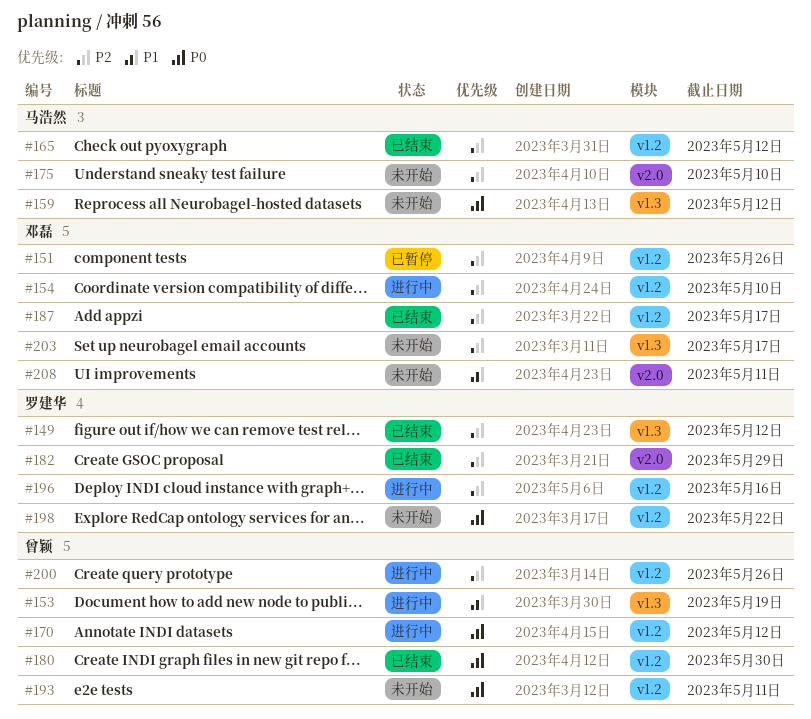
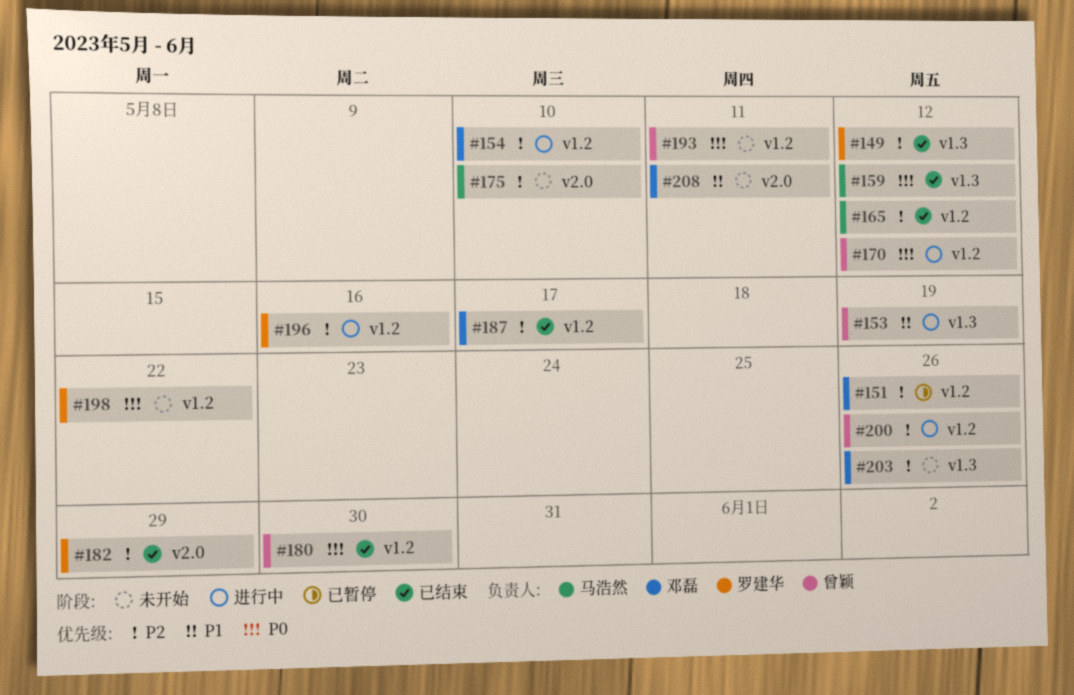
#159, status: 未开始 -> 已结束
#203, due: May 17 -> May 26

